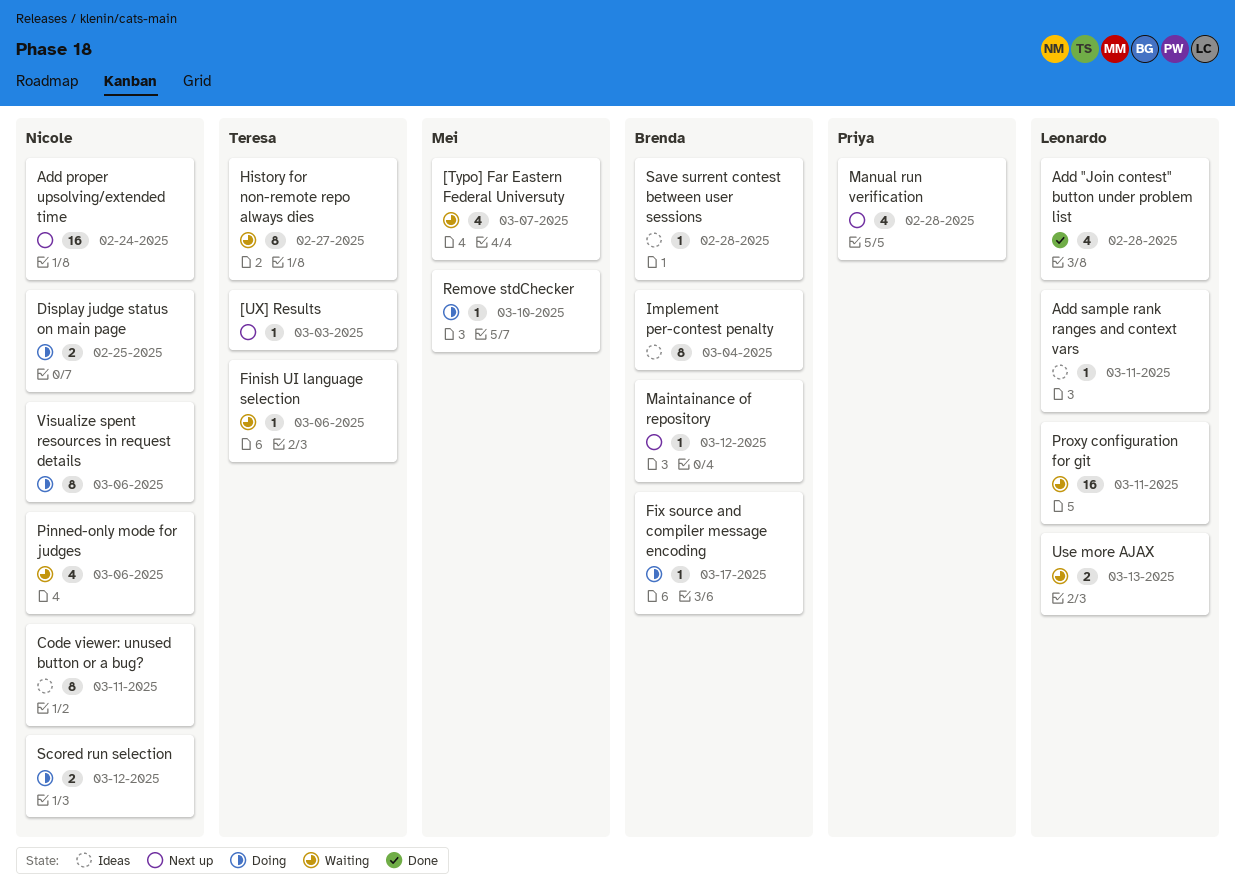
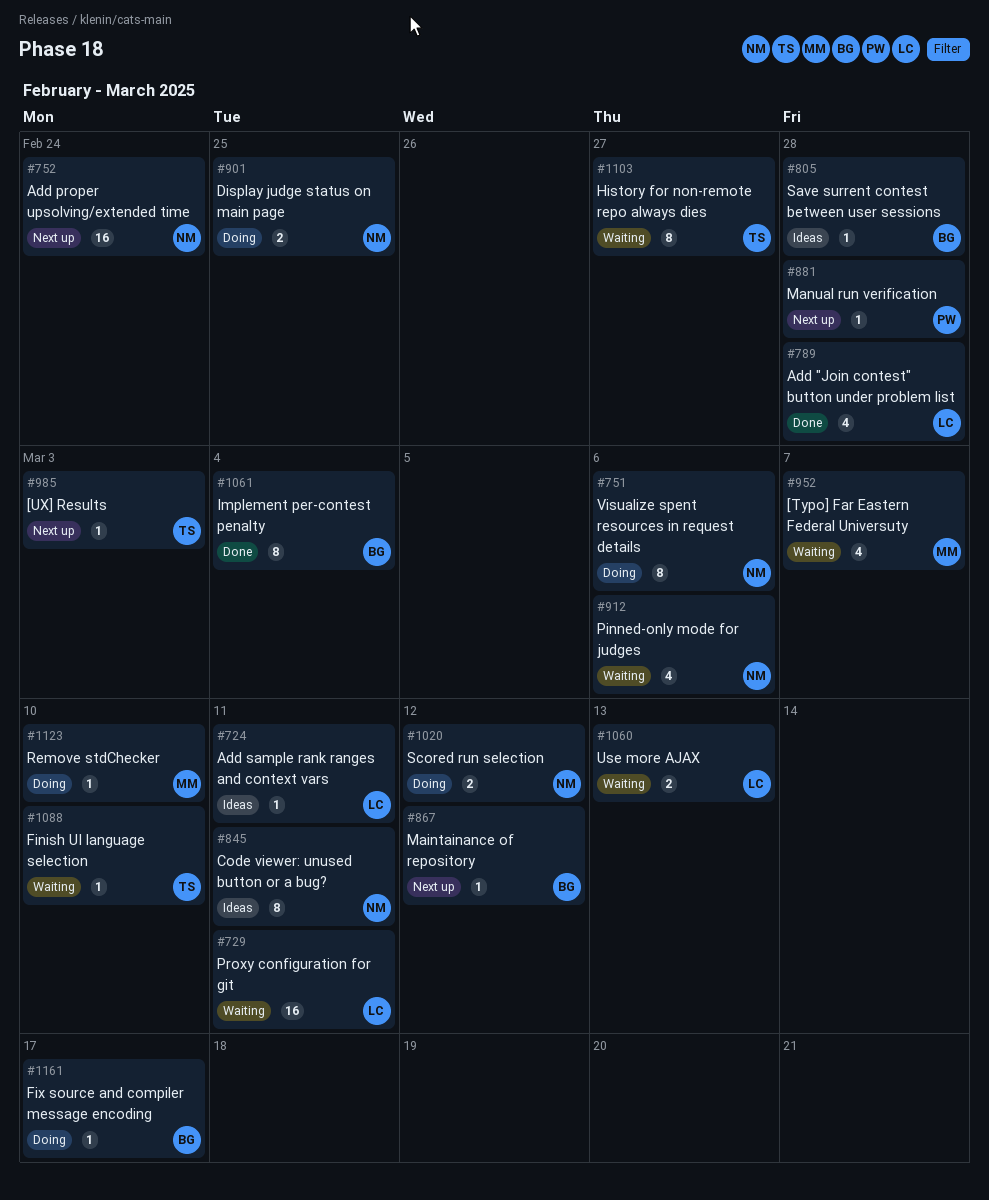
Finish UI language selection, due: Mar 6 -> Mar 10
Implement per-contest penalty, status: Ideas -> Done
Manual run verification, estimate: 4 -> 1

